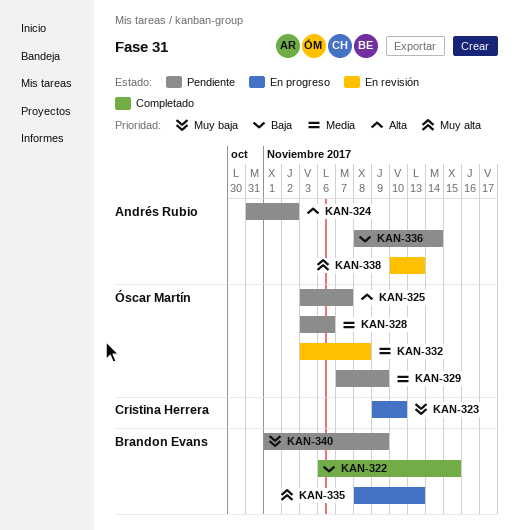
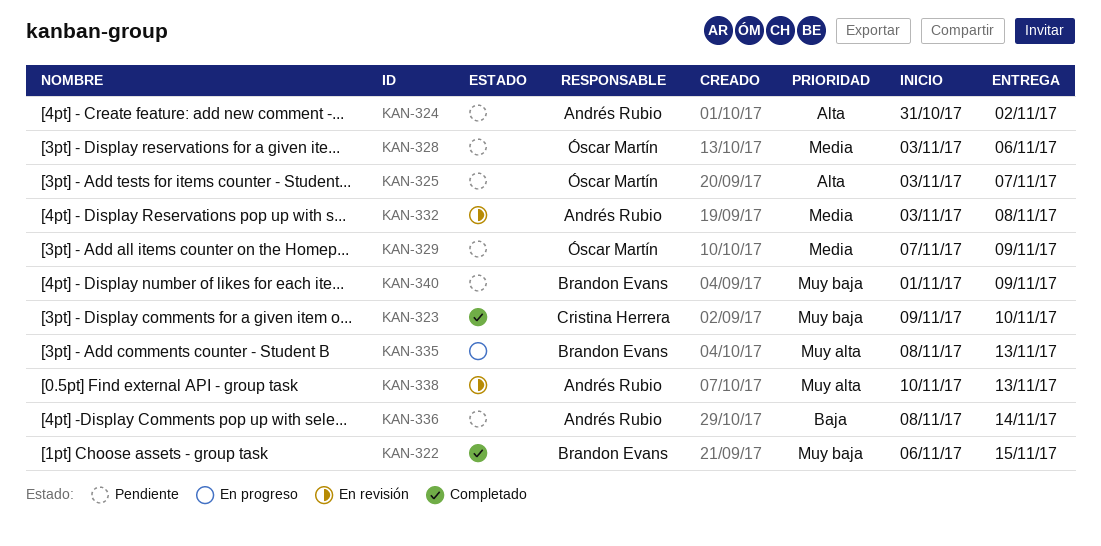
KAN-322, priority: Baja -> Muy baja
KAN-323, status: En progreso -> Completado
KAN-332, owner: Óscar Martín -> Andrés Rubio

